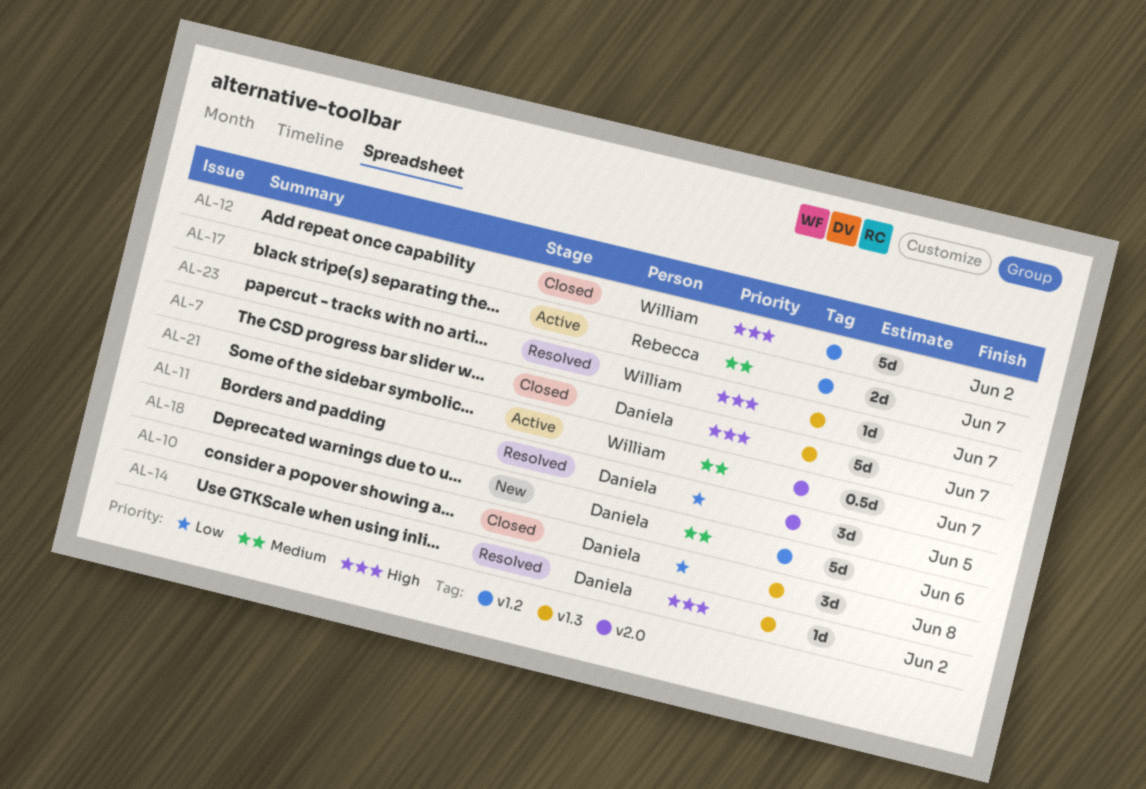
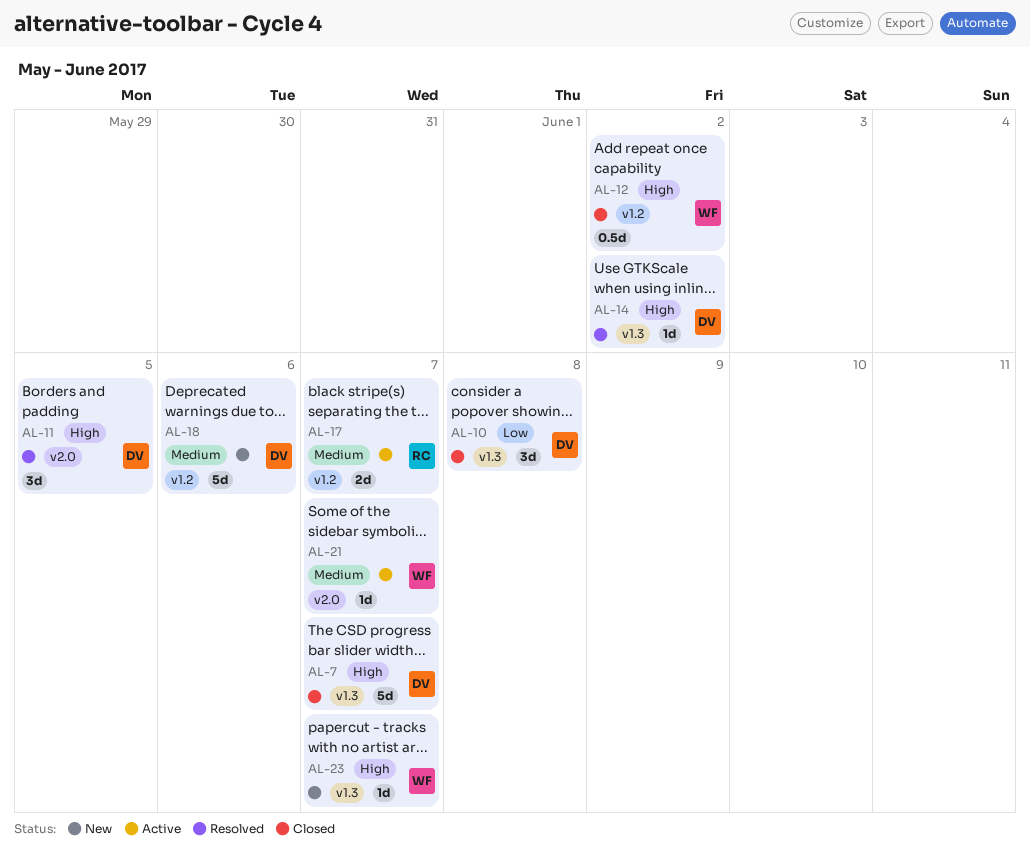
AL-11, priority: Low -> High
AL-12, estimate: 5d -> 0.5d
AL-21, estimate: 0.5d -> 1d
AL-23, status: Resolved -> New

